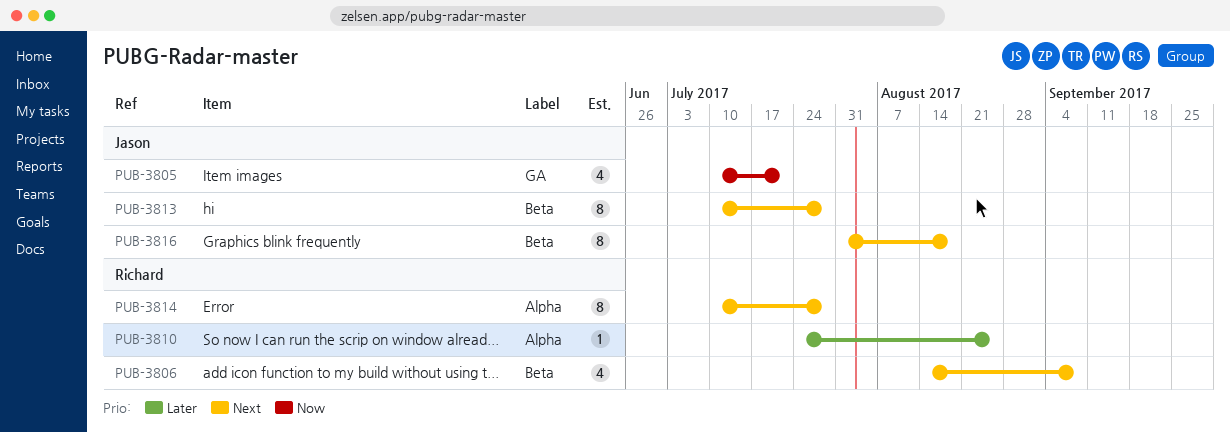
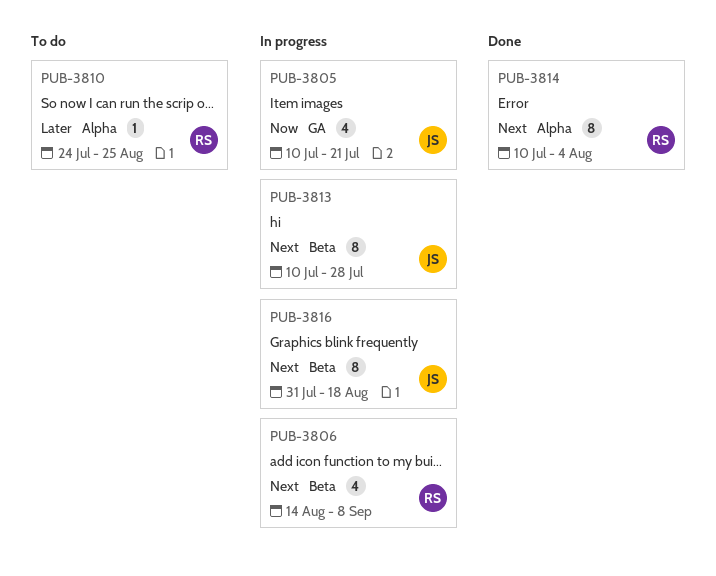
PUB-3814, due: Jul 28 -> Aug 4

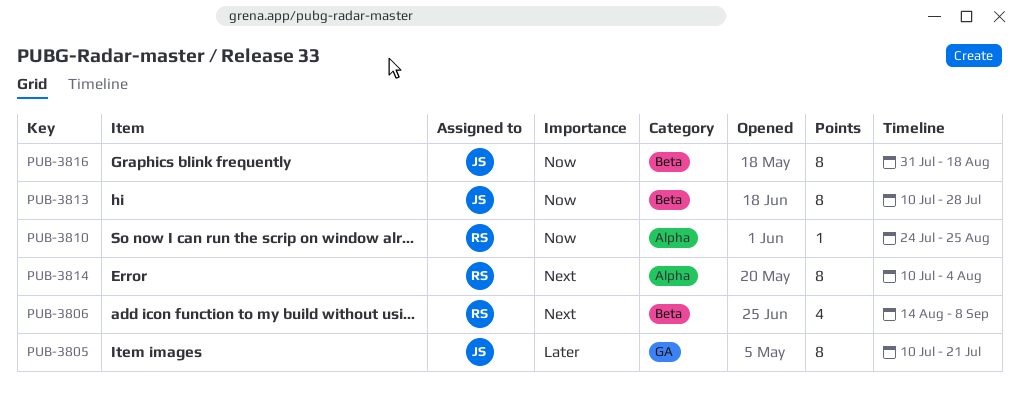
PUB-3805, priority: Now -> Later
PUB-3805, estimate: 4 -> 8
PUB-3810, priority: Later -> Now
PUB-3813, priority: Next -> Now
PUB-3816, priority: Next -> Now

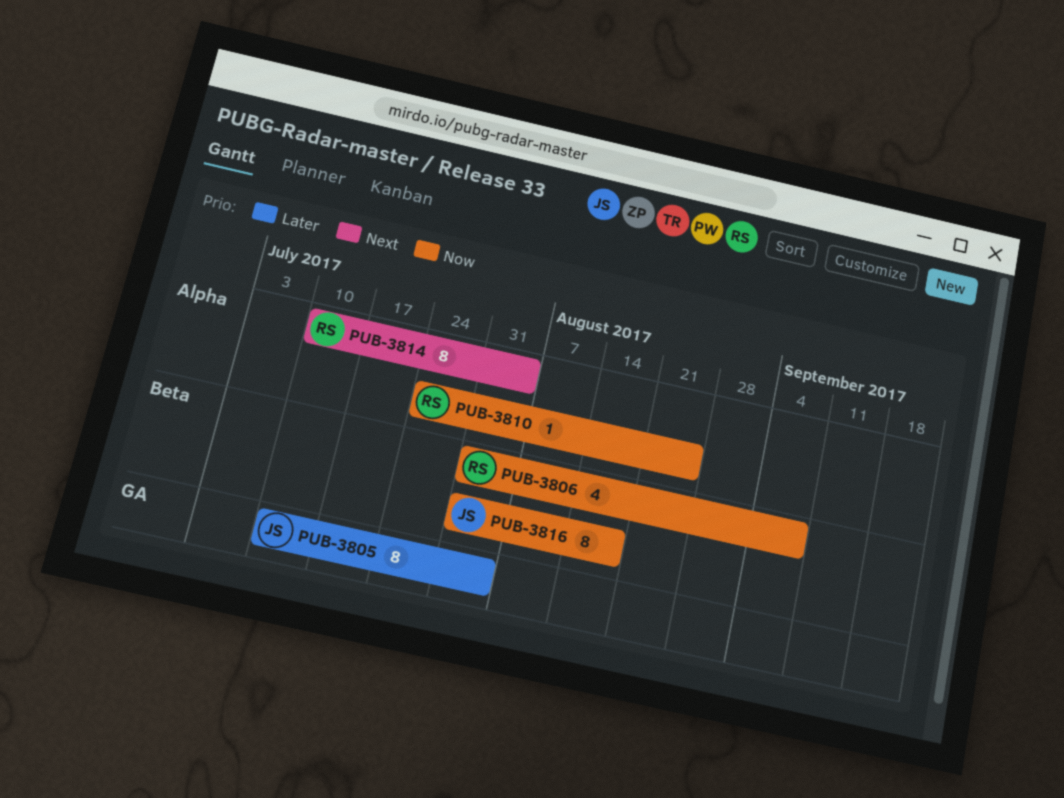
PUB-3805, due: Jul 21 -> Aug 4
PUB-3806, priority: Next -> Now
PUB-3806, start: Aug 14 -> Jul 31
PUB-3813: present -> none

